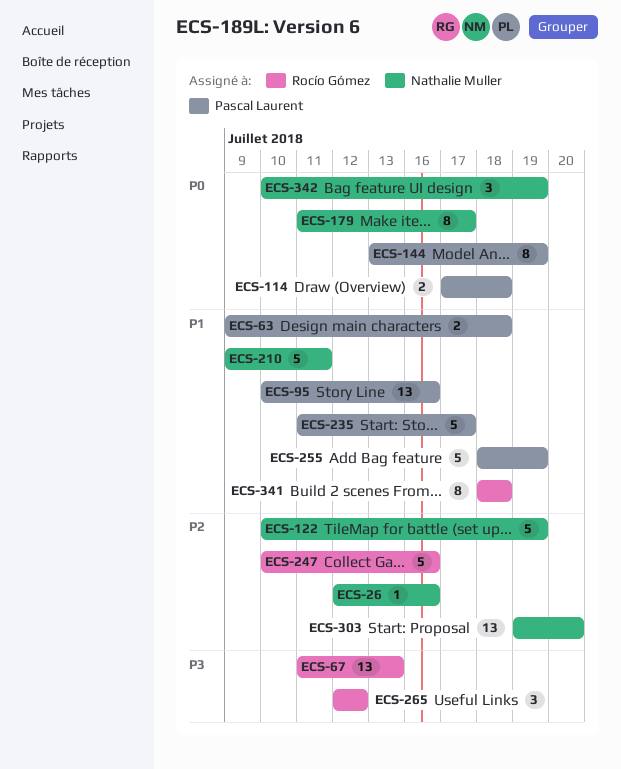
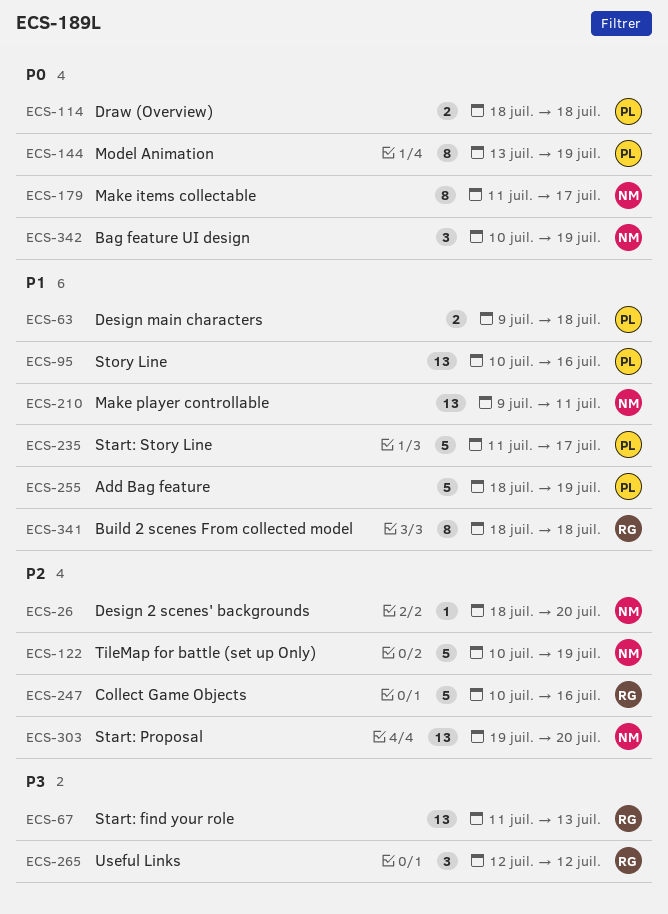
ECS-26, start: Jul 12 -> Jul 18
ECS-26, due: Jul 16 -> Jul 20
ECS-114, start: Jul 17 -> Jul 18
ECS-210, estimate: 5 -> 13

